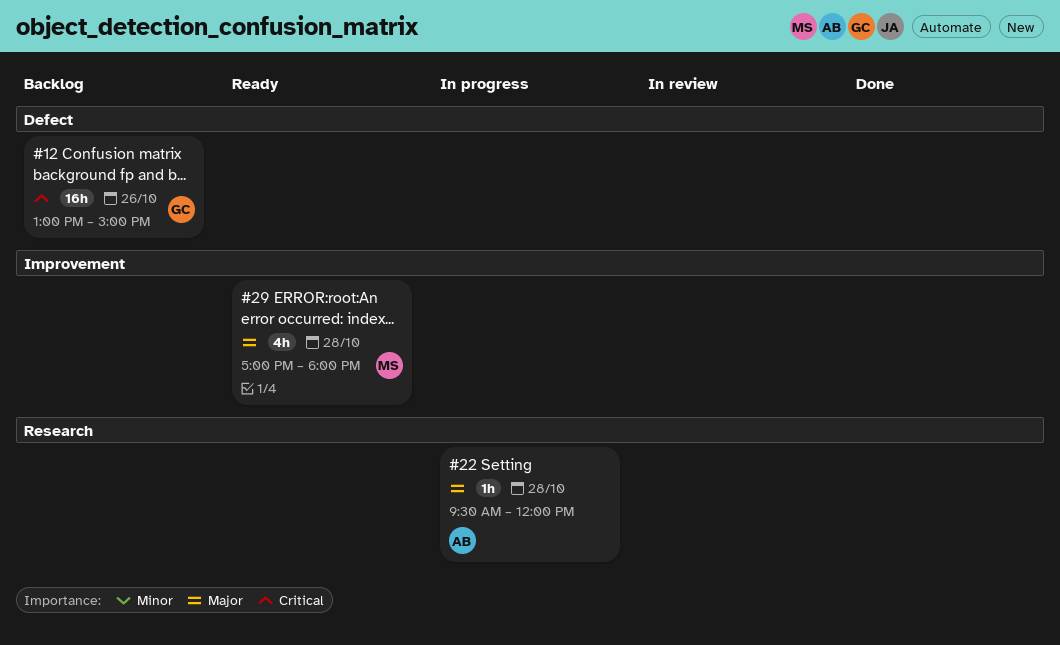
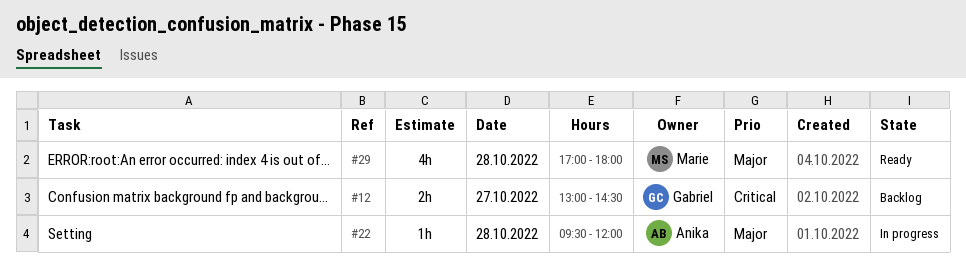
#12, estimate: 16h -> 2h
#12, day: Oct 26 -> Oct 27
#12, ends: 15:00 -> 14:30

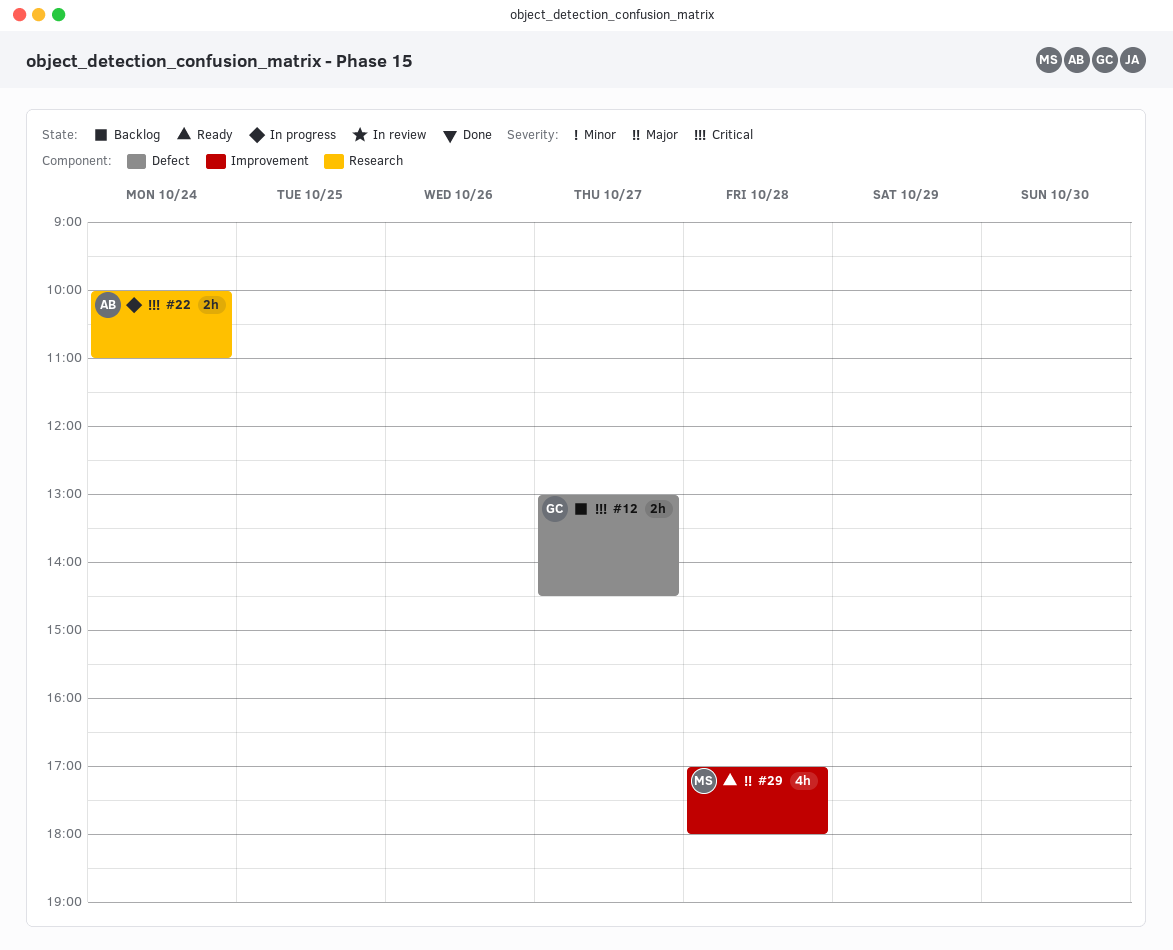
#22, priority: Major -> Critical
#22, estimate: 1h -> 2h
#22, day: Oct 28 -> Oct 24
#22, begins: 09:30 -> 10:00
#22, ends: 12:00 -> 11:00

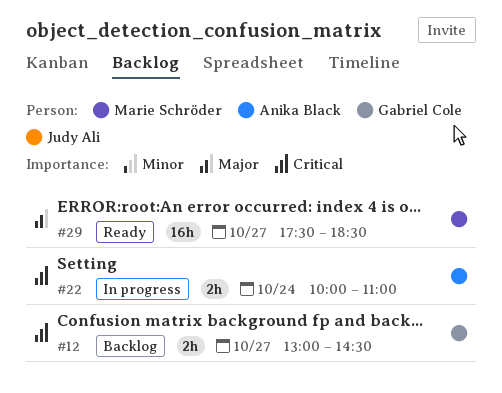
#29, estimate: 4h -> 16h
#29, day: Oct 28 -> Oct 27
#29, begins: 17:00 -> 17:30
#29, ends: 18:00 -> 18:30

